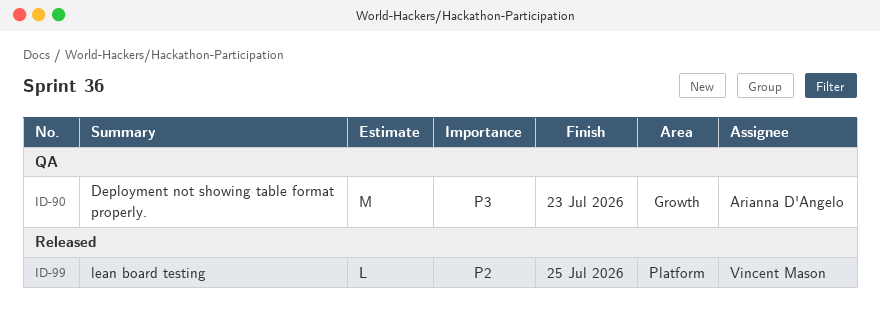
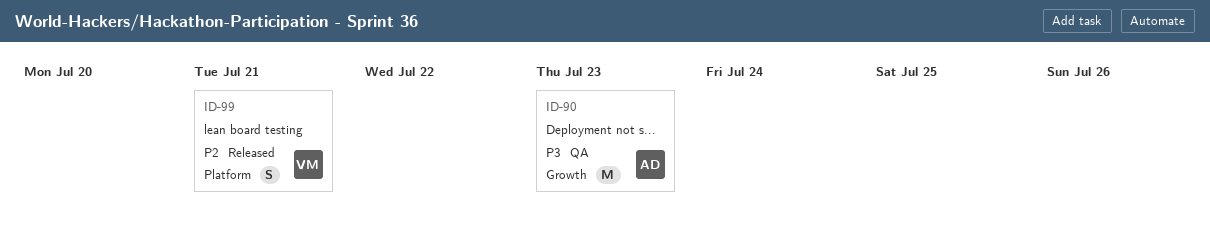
ID-99, estimate: L -> S
ID-99, due: Jul 25 -> Jul 21

